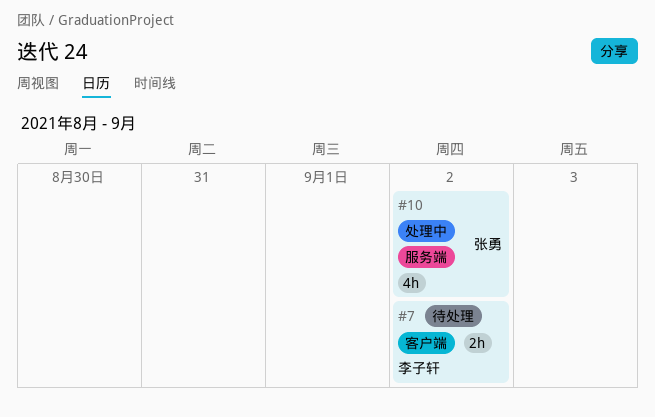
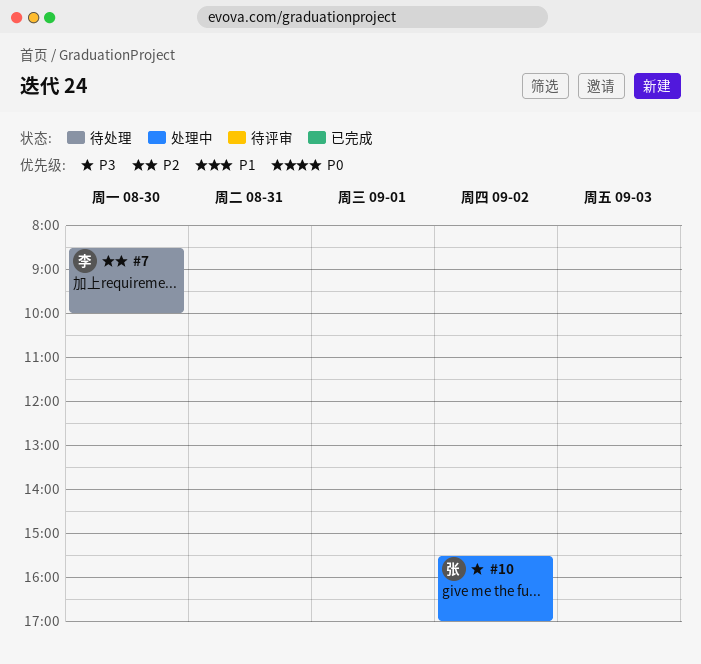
#7, day: Sep 2 -> Aug 30

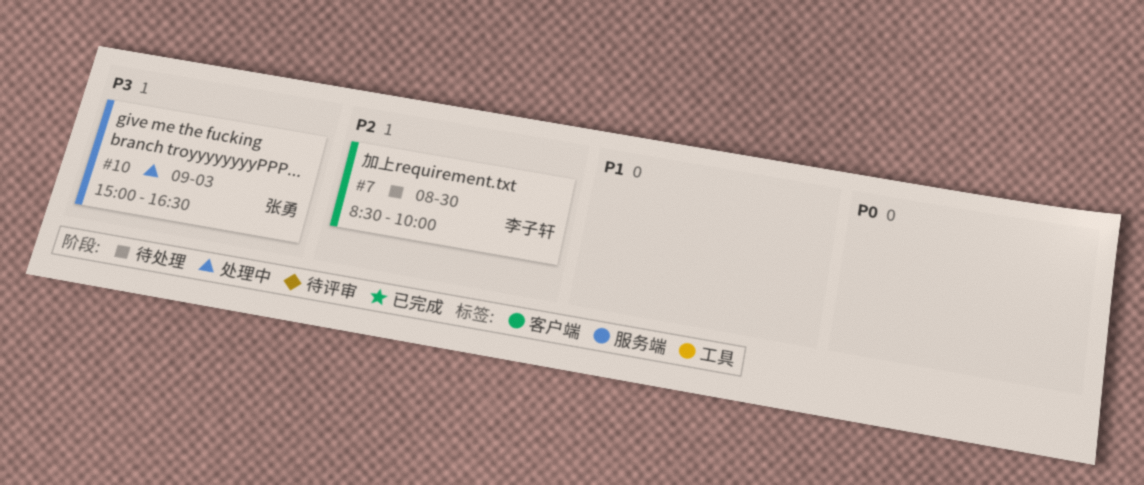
#10, day: Sep 2 -> Sep 3
#10, begins: 15:30 -> 15:00
#10, ends: 17:00 -> 16:30

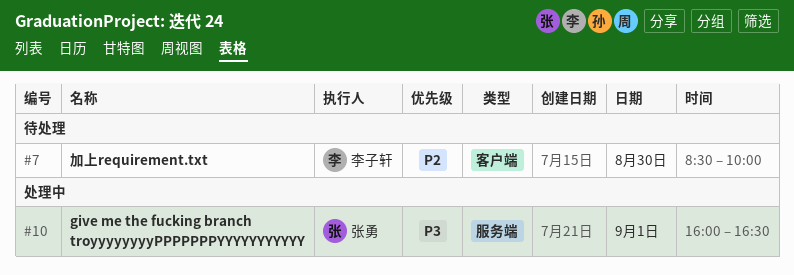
#10, day: Sep 3 -> Sep 1
#10, begins: 15:00 -> 16:00

